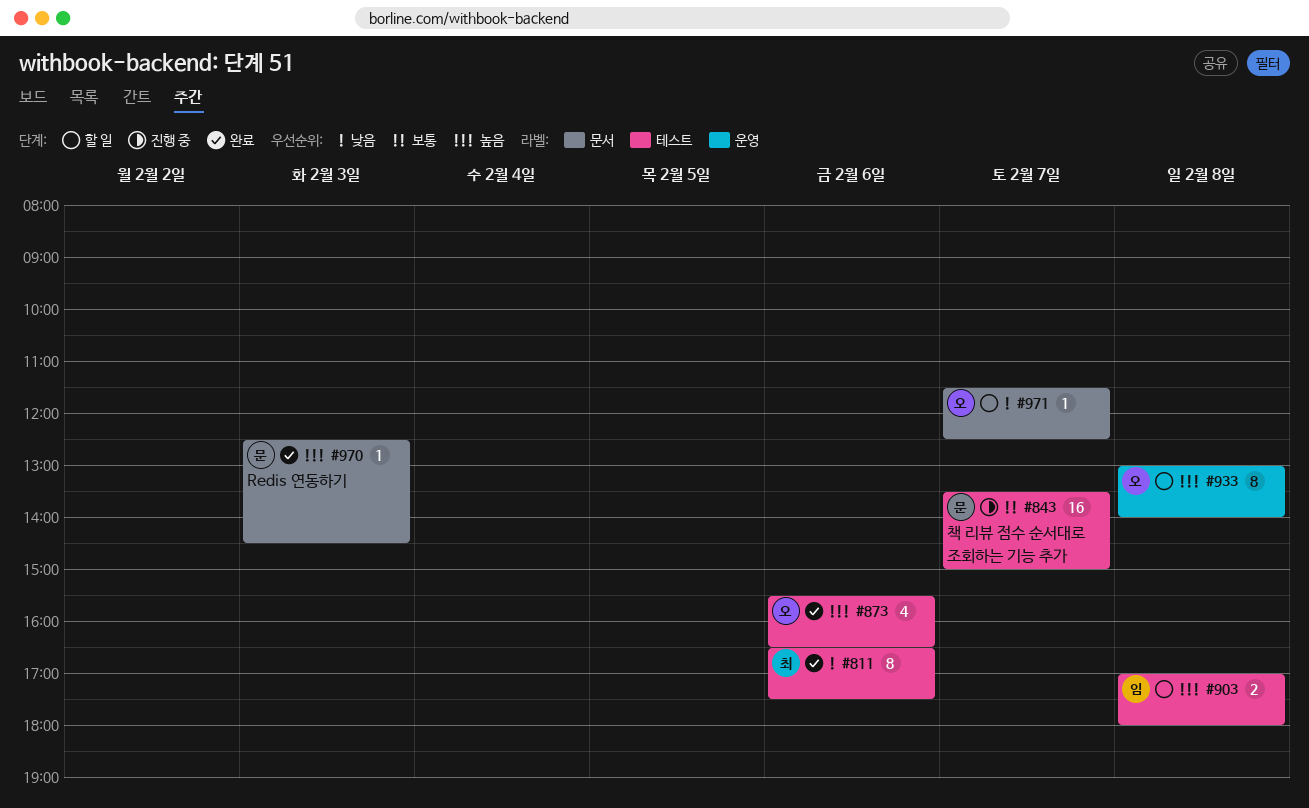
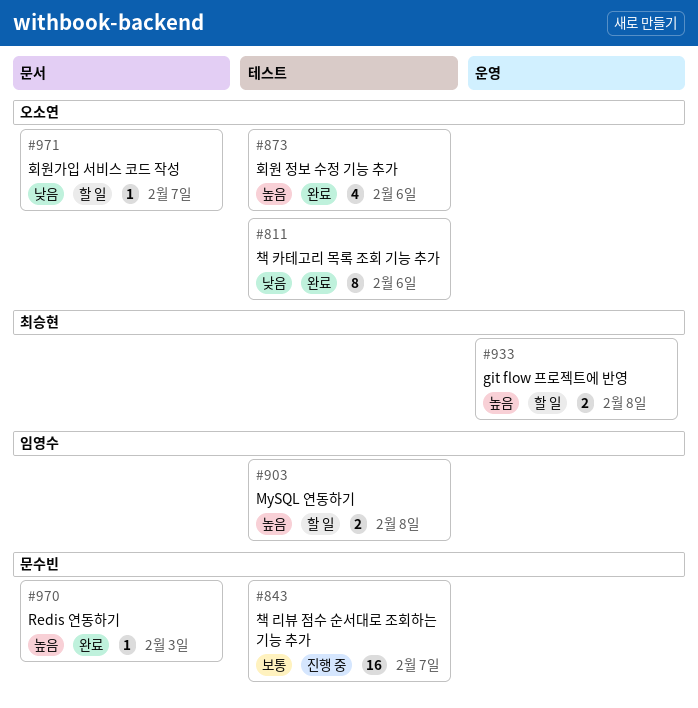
#811, owner: 최승현 -> 오소연
#933, owner: 오소연 -> 최승현
#933, estimate: 8 -> 2

